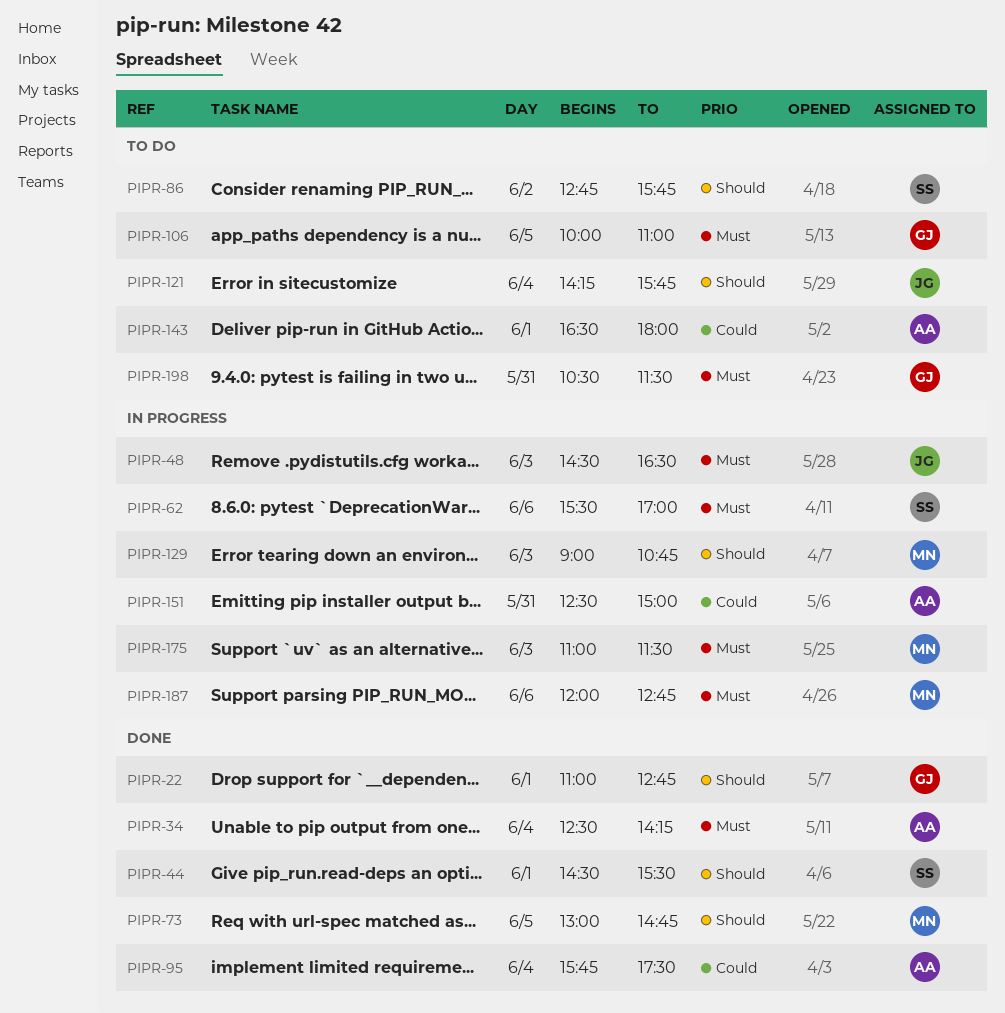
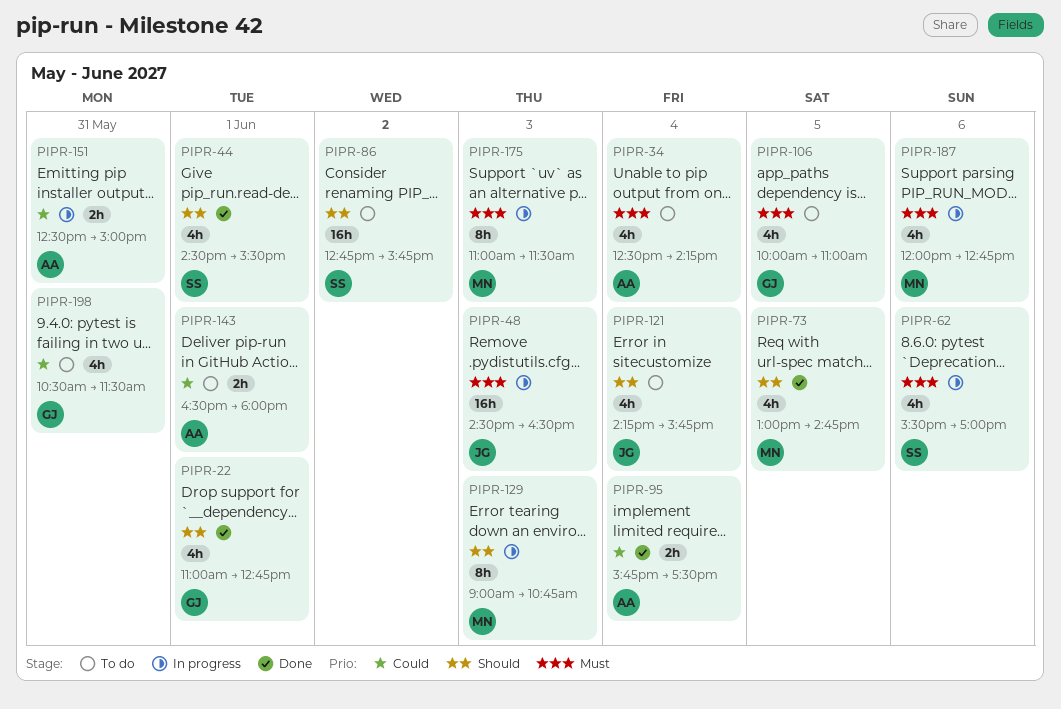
PIPR-34, status: Done -> To do
PIPR-198, priority: Must -> Could

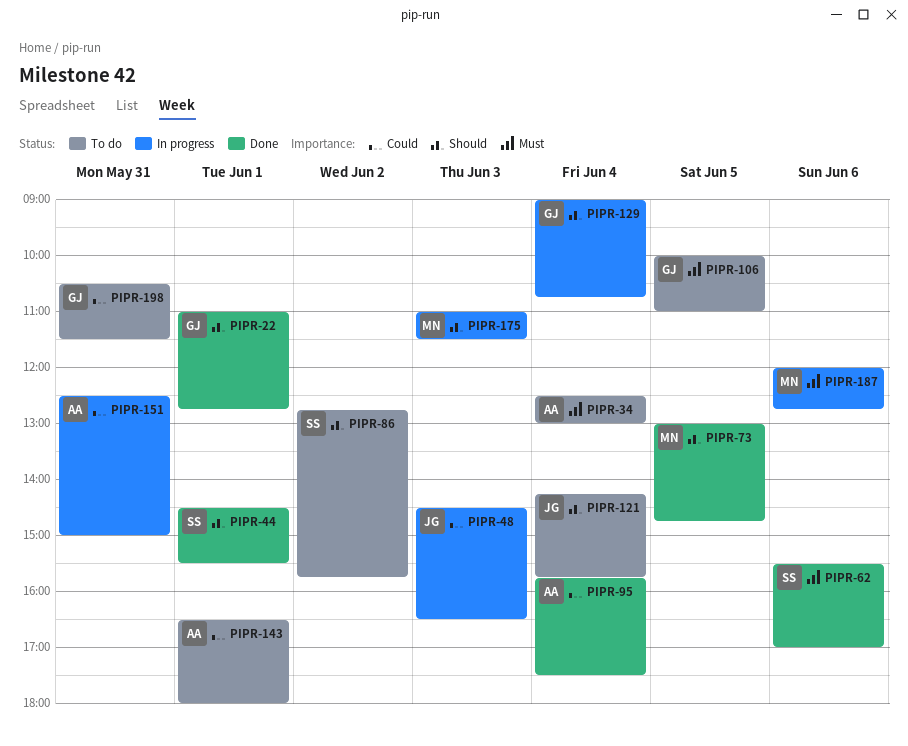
PIPR-34, ends: 14:15 -> 13:00
PIPR-48, priority: Must -> Could
PIPR-62, status: In progress -> Done
PIPR-129, owner: MN -> GJ
PIPR-129, day: Jun 3 -> Jun 4
PIPR-175, priority: Must -> Should

